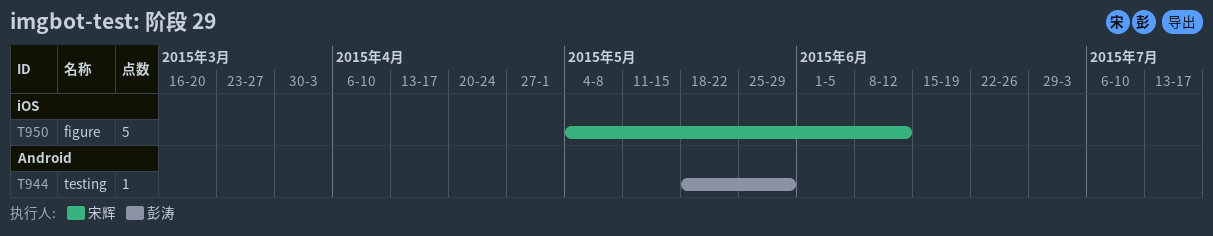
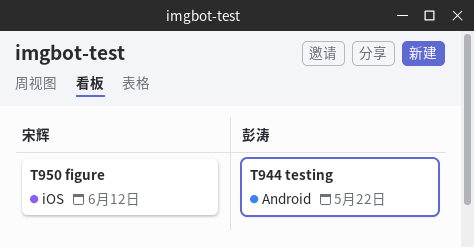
T944, due: May 29 -> May 22

